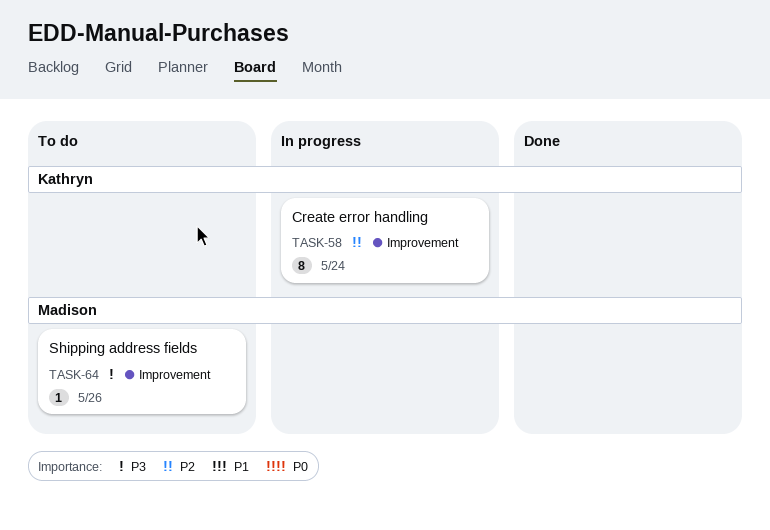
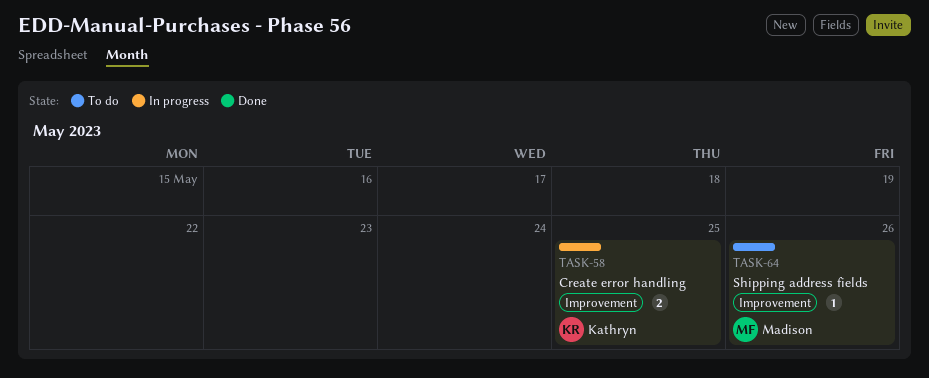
TASK-58, estimate: 8 -> 2
TASK-58, due: May 24 -> May 25

